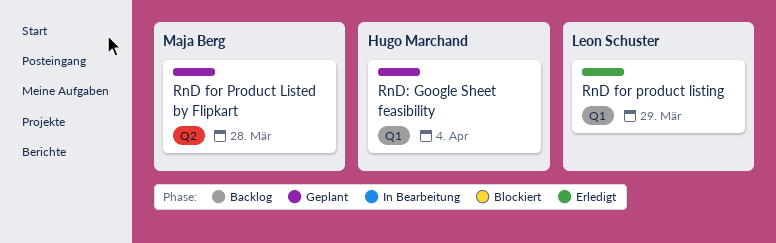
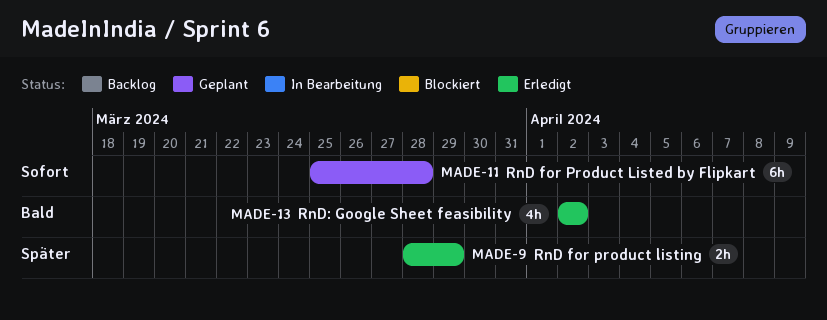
RnD: Google Sheet feasibility, status: Geplant -> Erledigt
RnD: Google Sheet feasibility, due: Apr 4 -> Apr 2

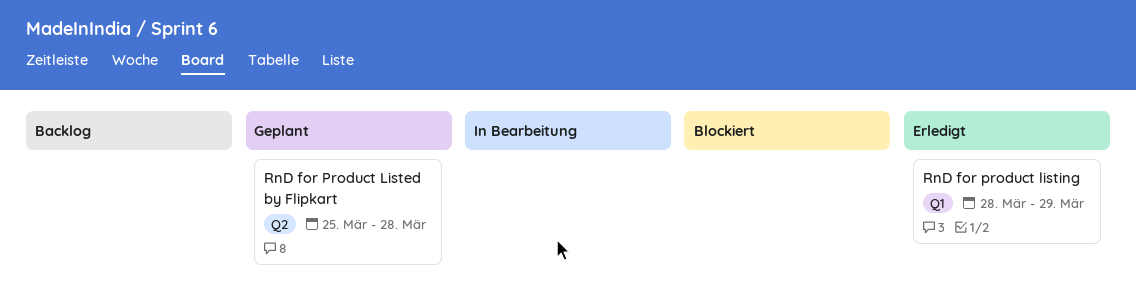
RnD: Google Sheet feasibility: present -> none

